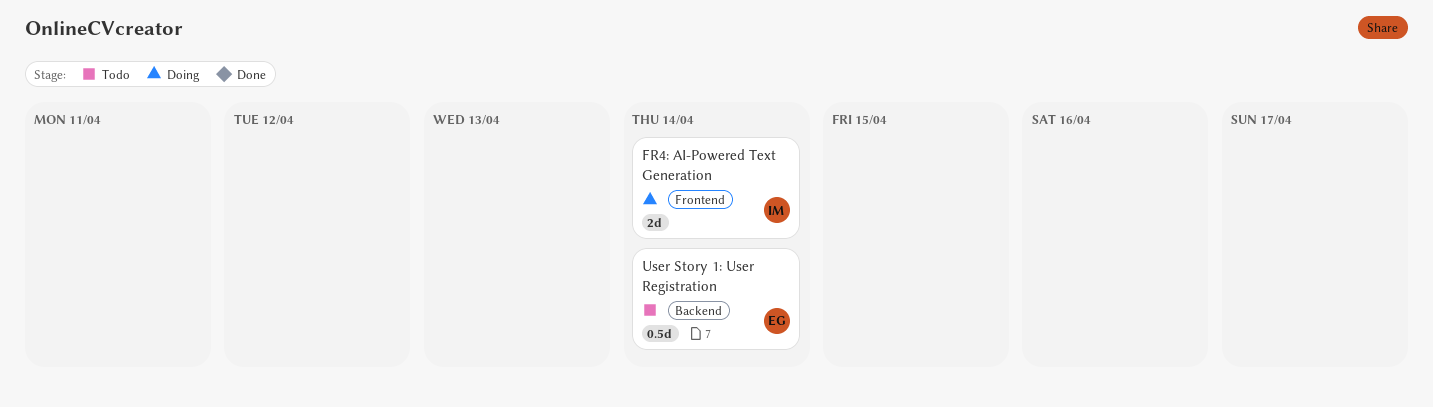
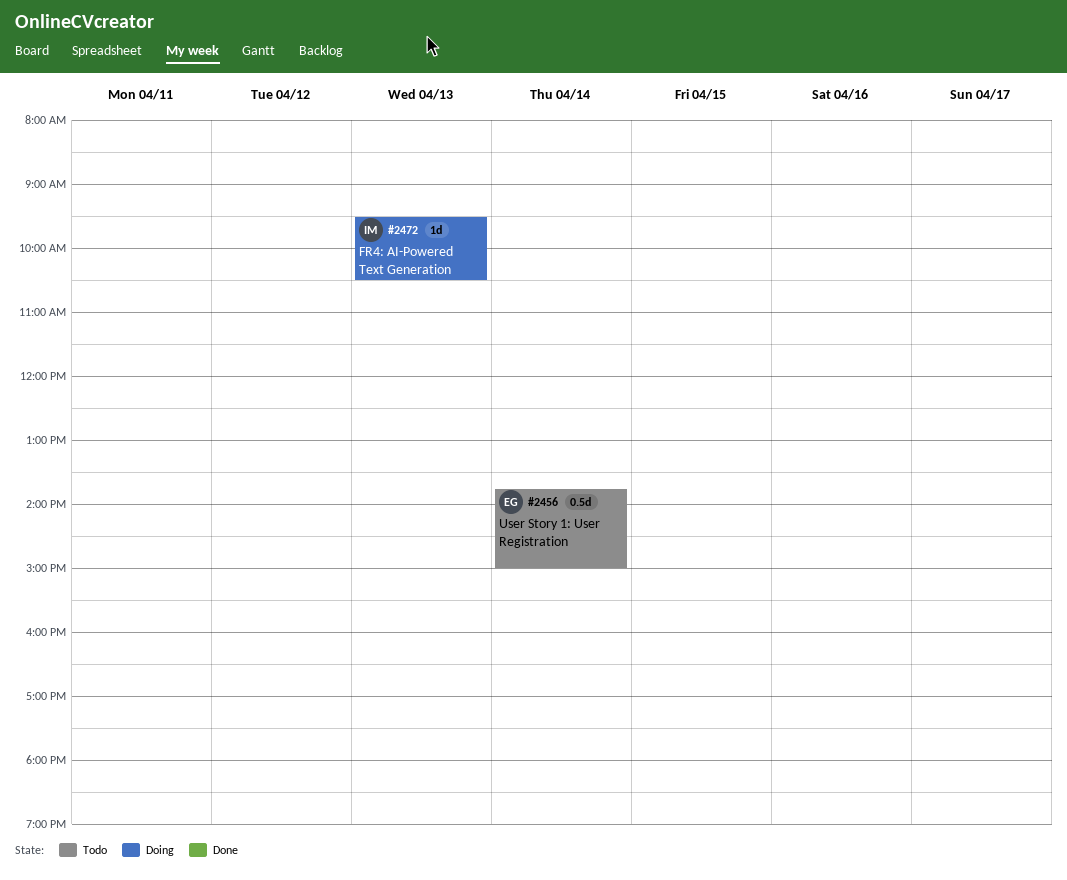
FR4: AI-Powered Text Generation, estimate: 2d -> 1d
FR4: AI-Powered Text Generation, day: Apr 14 -> Apr 13

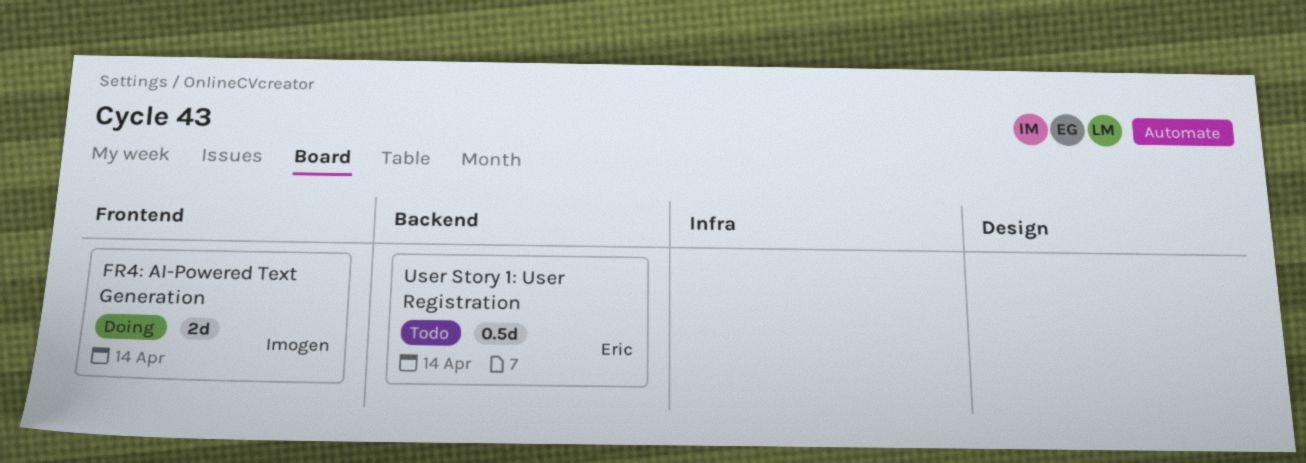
FR4: AI-Powered Text Generation, estimate: 1d -> 2d
FR4: AI-Powered Text Generation, day: Apr 13 -> Apr 14

